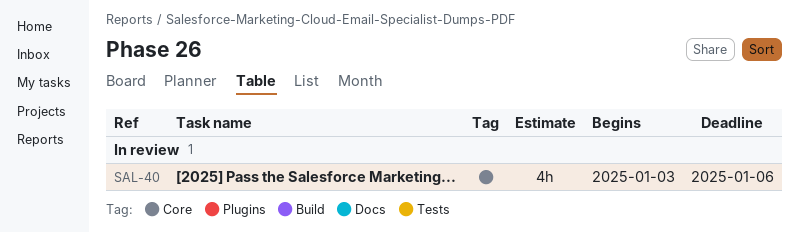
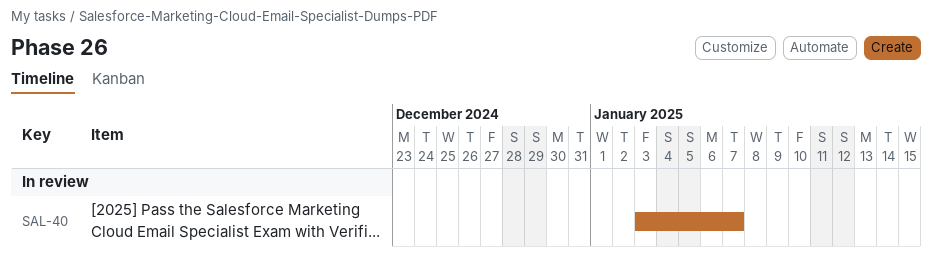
SAL-40, due: Jan 6 -> Jan 7

